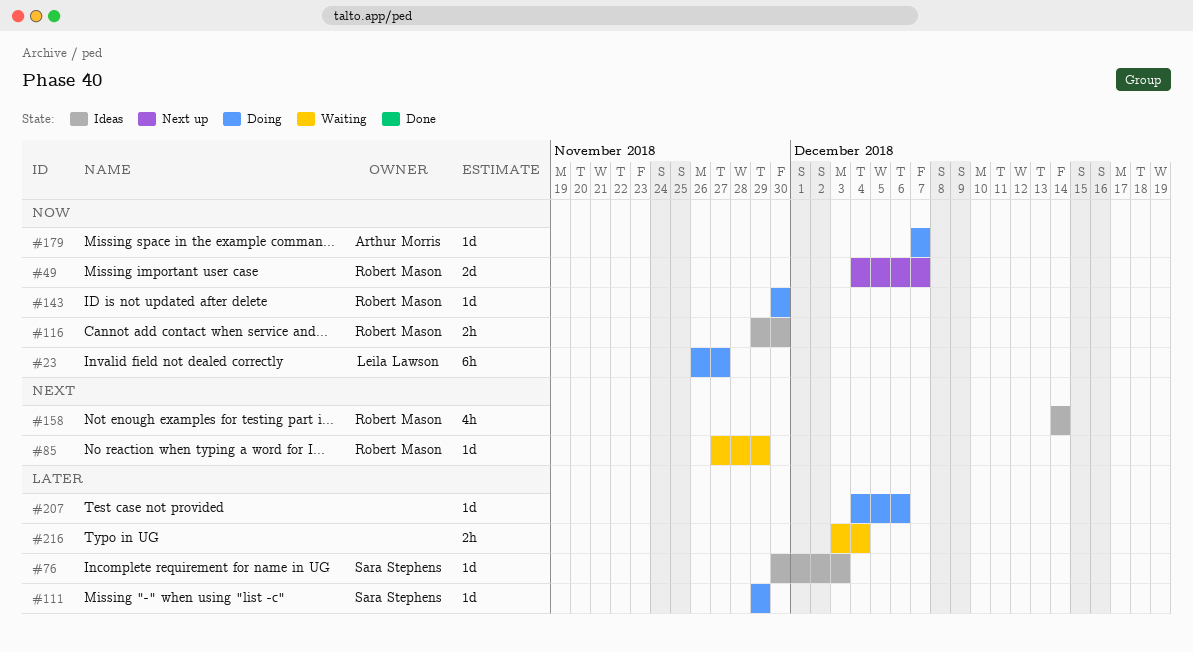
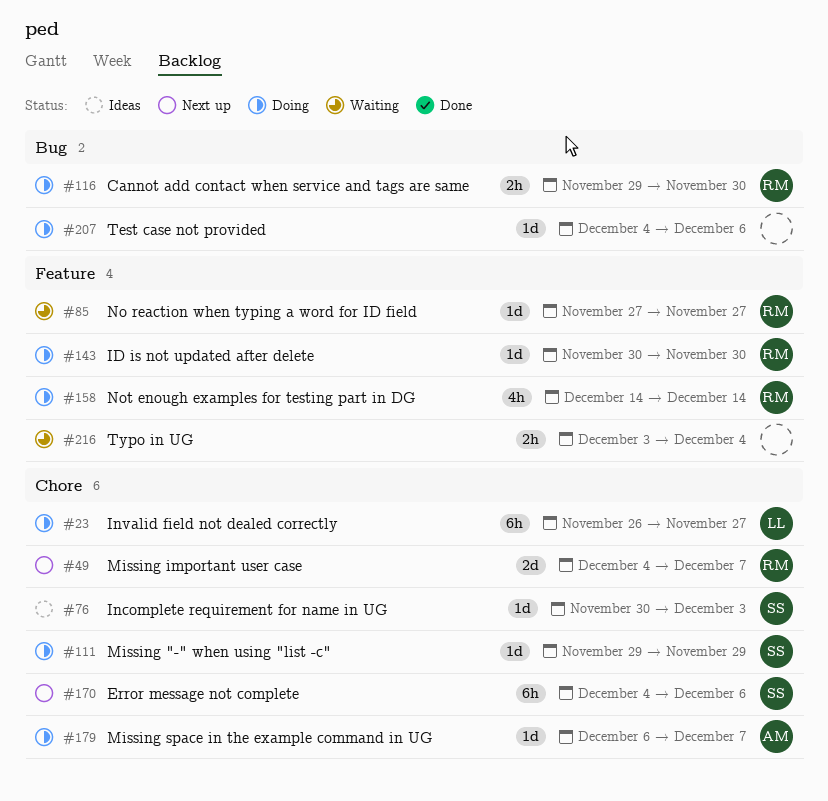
#85, due: Nov 29 -> Nov 27
#116, status: Ideas -> Doing
#158, status: Ideas -> Doing
#170: none -> present
#179, start: Dec 7 -> Dec 6

